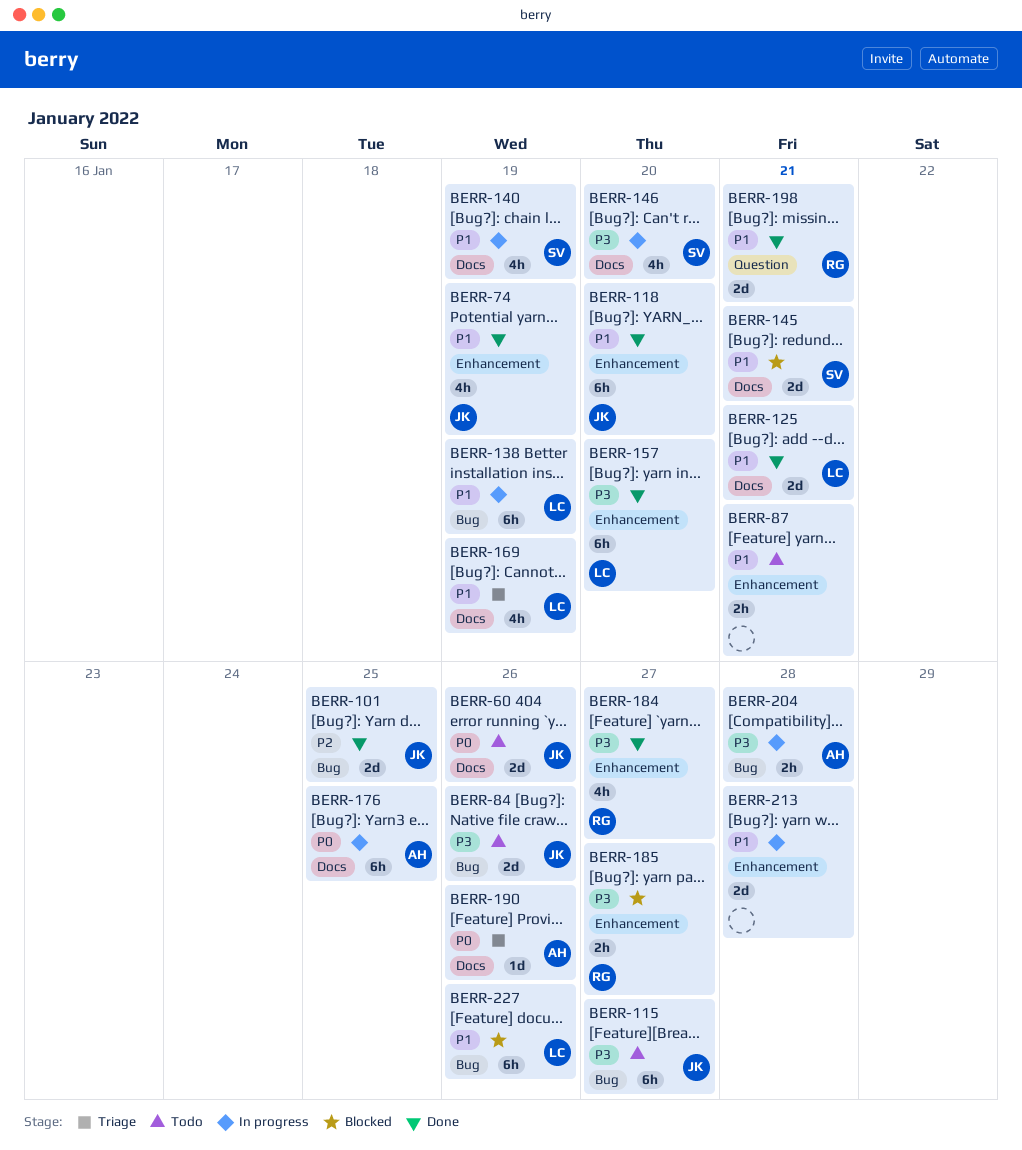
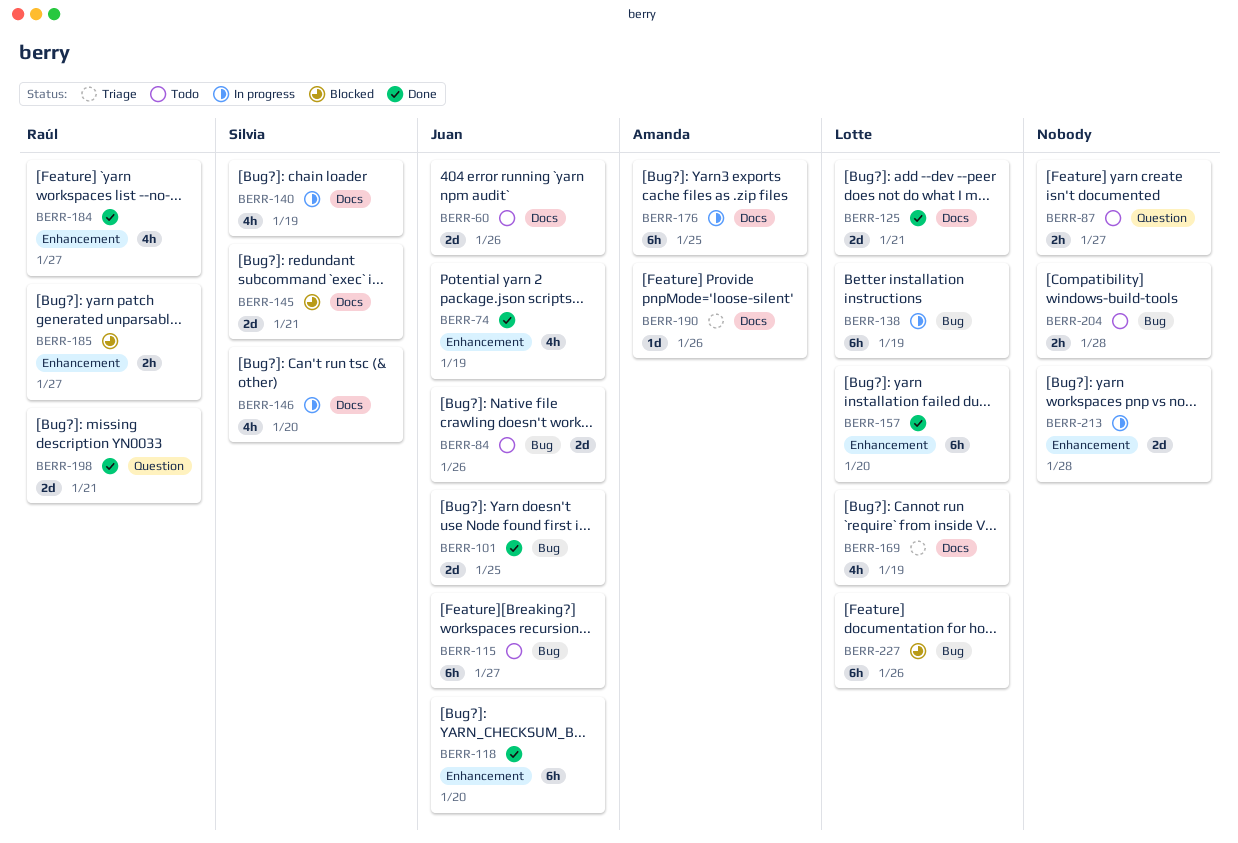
BERR-87, label: Enhancement -> Question
BERR-87, due: Jan 21 -> Jan 27
BERR-204, status: In progress -> Todo
BERR-204, owner: Amanda -> none

